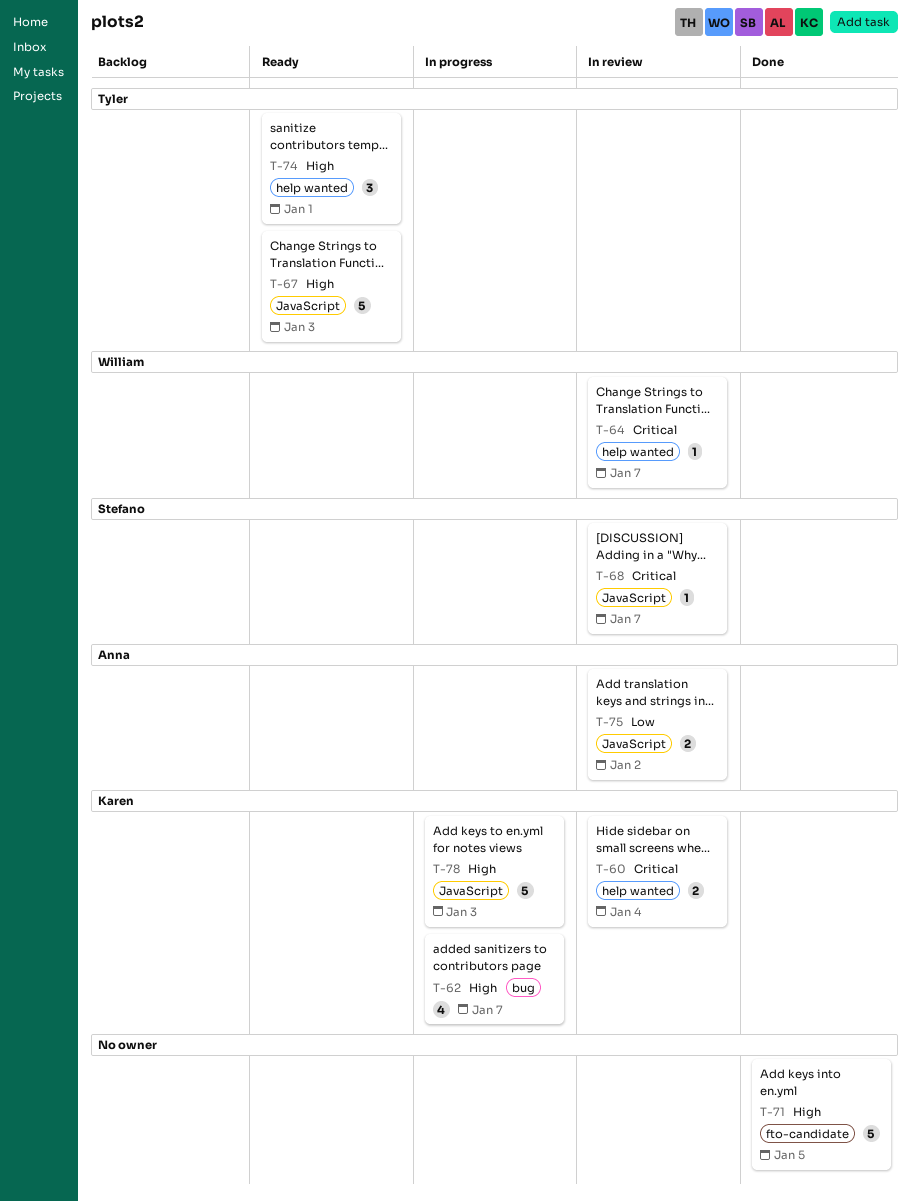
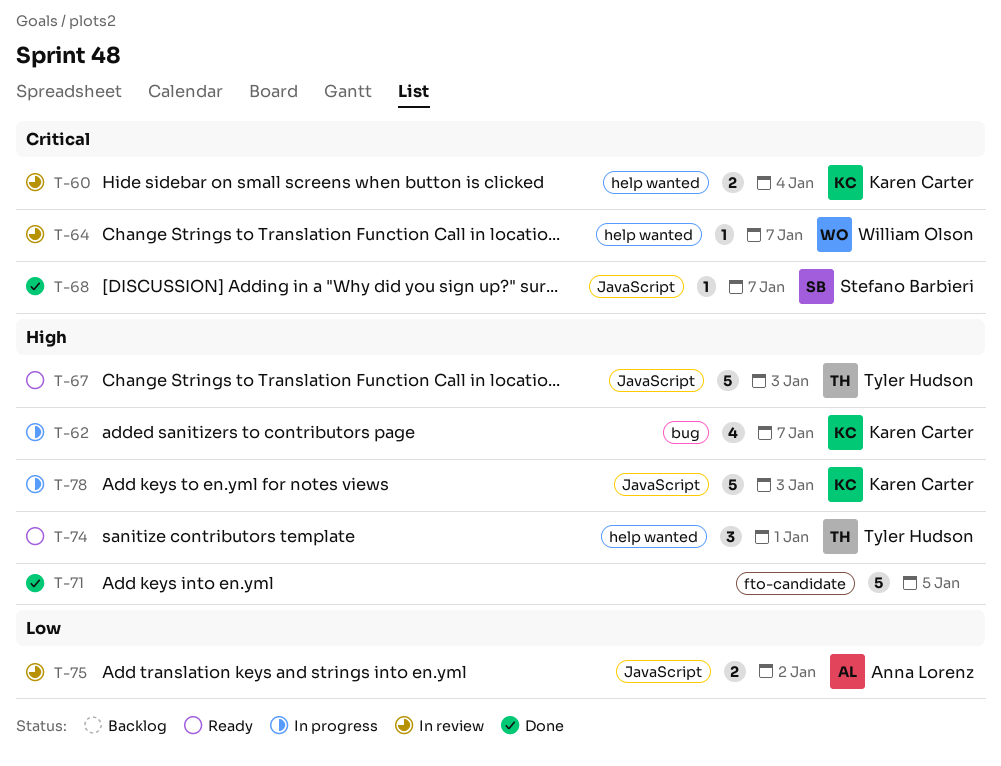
T-68, status: In review -> Done

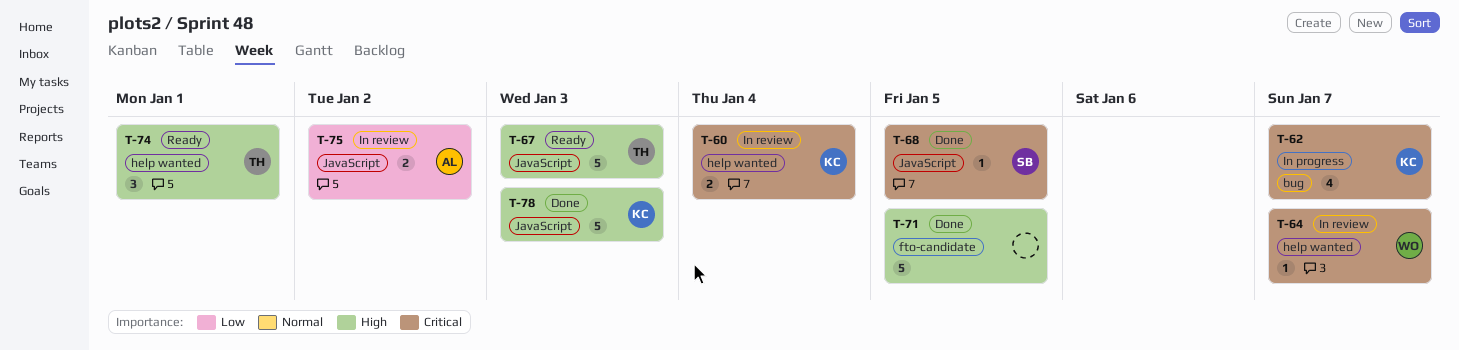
T-62, priority: High -> Critical
T-68, due: Jan 7 -> Jan 5
T-78, status: In progress -> Done

